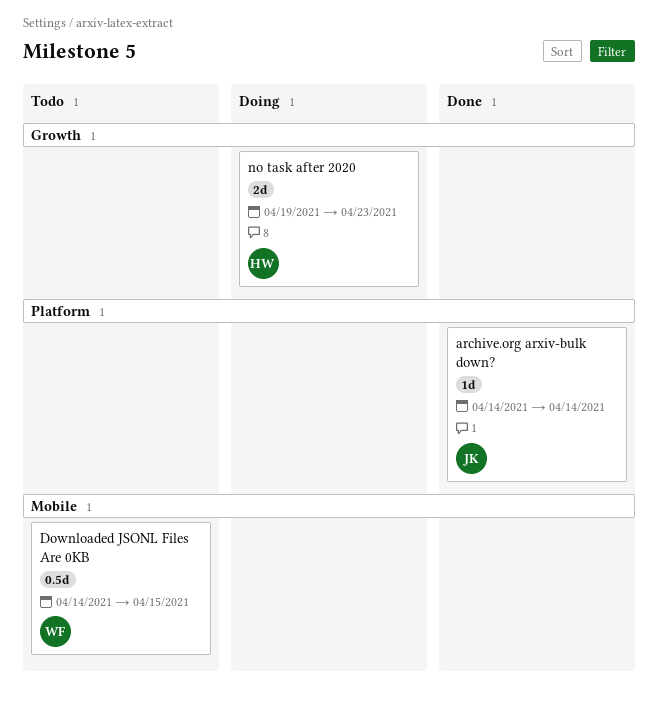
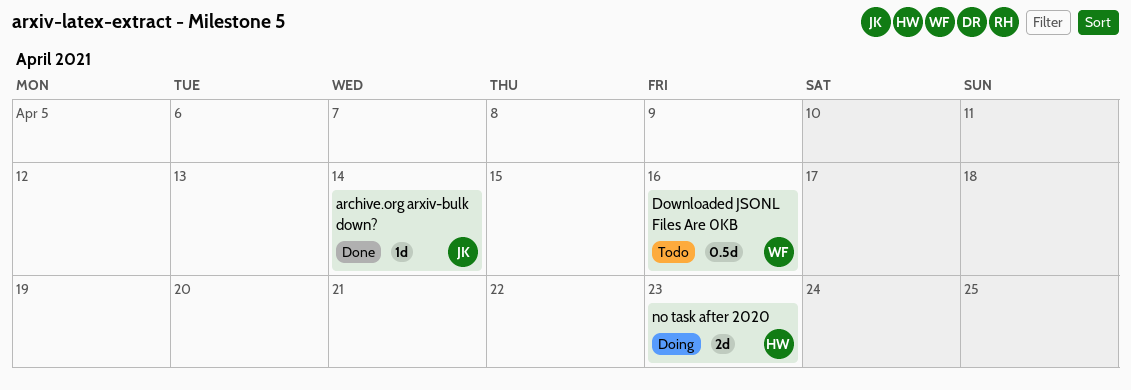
Downloaded JSONL Files Are 0KB, due: Apr 15 -> Apr 16

